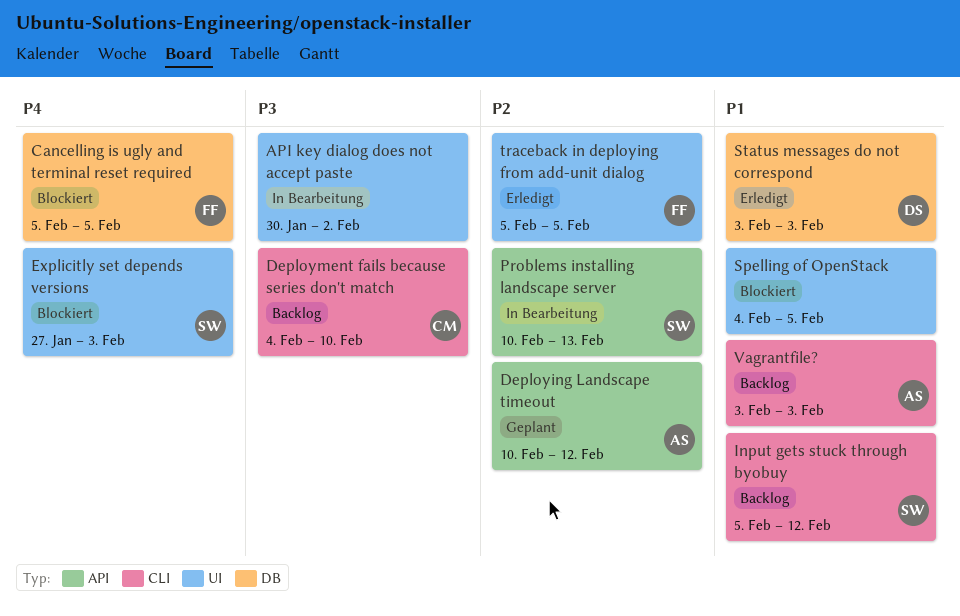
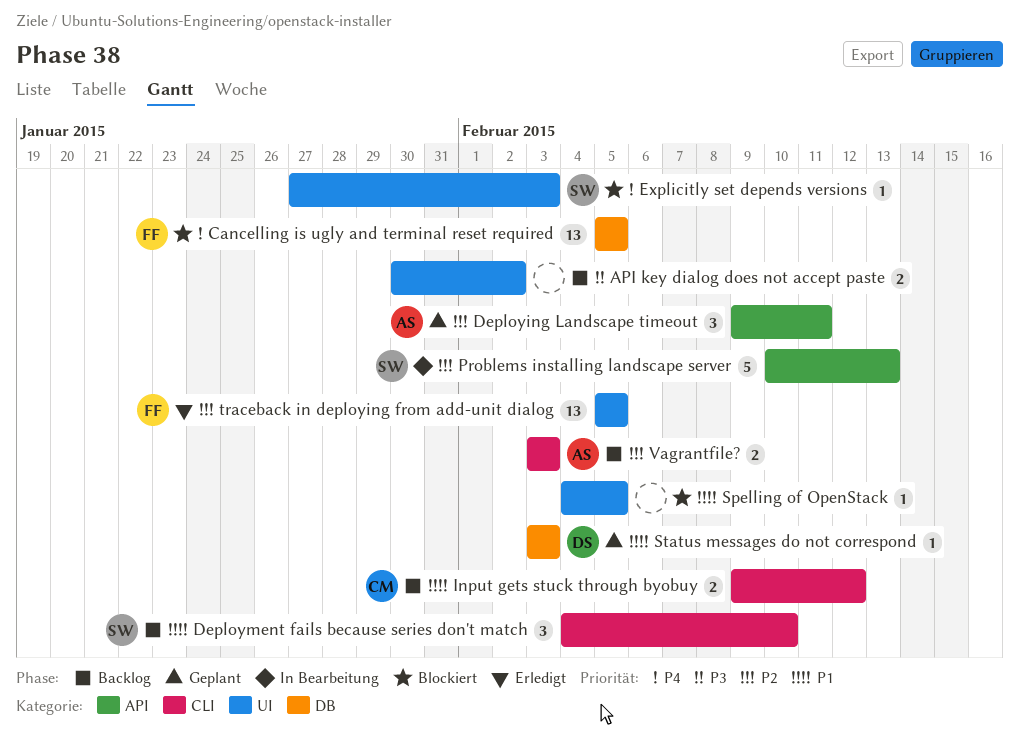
API key dialog does not accept paste, status: In Bearbeitung -> Backlog
Deploying Landscape timeout, start: Feb 10 -> Feb 9
Deploying Landscape timeout, due: Feb 12 -> Feb 11
Deployment fails because series don't match, owner: CM -> SW
Deployment fails because series don't match, priority: P3 -> P1
Input gets stuck through byobuy, owner: SW -> CM
Input gets stuck through byobuy, start: Feb 5 -> Feb 9
Status messages do not correspond, status: Erledigt -> Geplant
Vagrantfile?, priority: P1 -> P2

